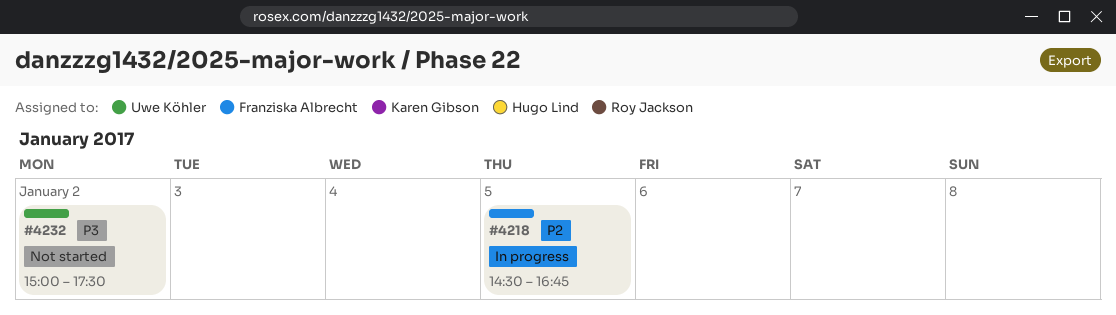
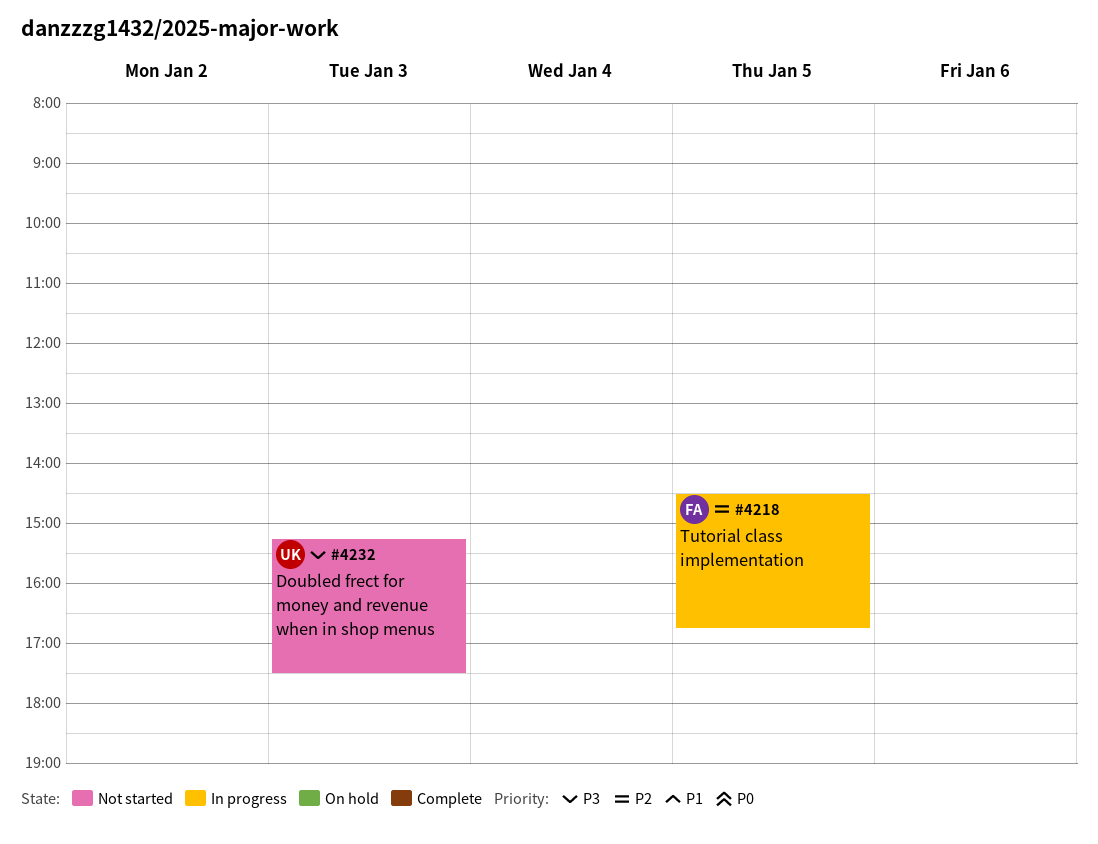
#4232, day: Jan 2 -> Jan 3
#4232, begins: 15:00 -> 15:15

